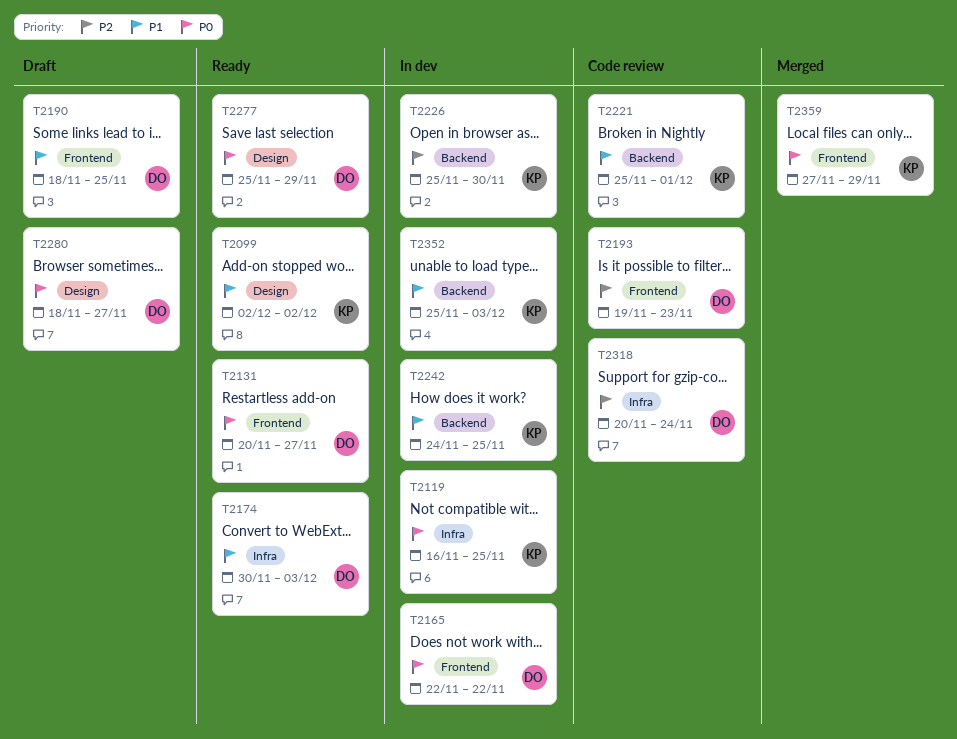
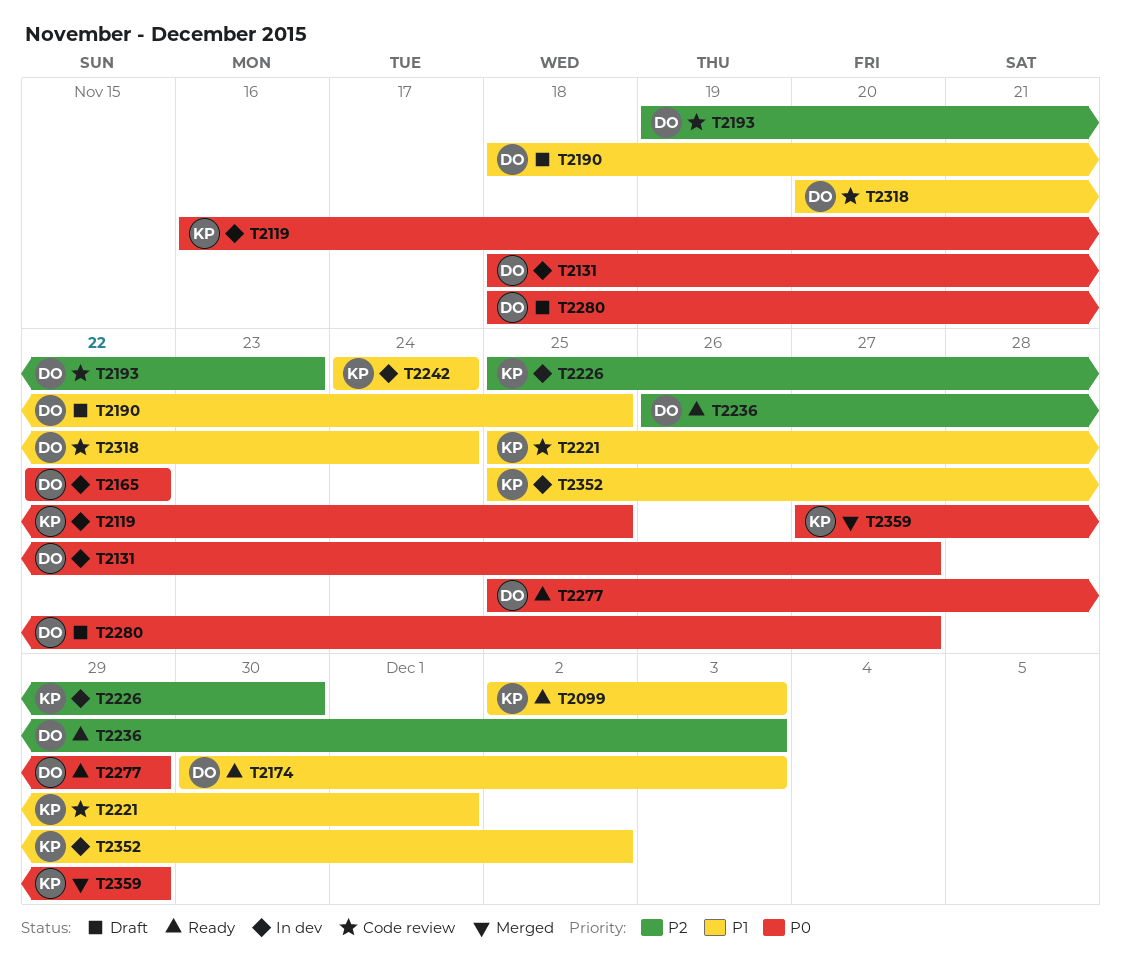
T2099, due: Dec 2 -> Dec 3
T2131, status: Ready -> In dev
T2131, start: Nov 20 -> Nov 18
T2236: none -> present
T2242, due: Nov 25 -> Nov 24
T2318, priority: P2 -> P1
T2352, due: Dec 3 -> Dec 2

